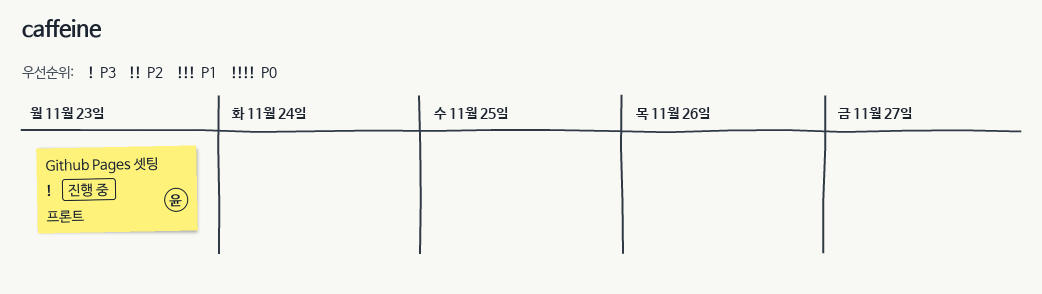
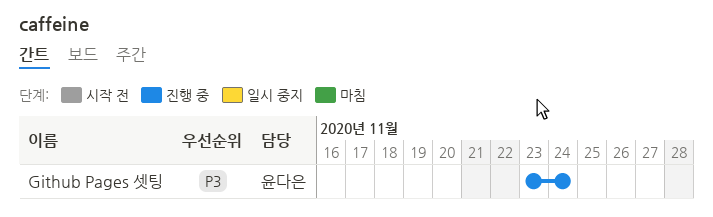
Github Pages 셋팅, due: Nov 23 -> Nov 24

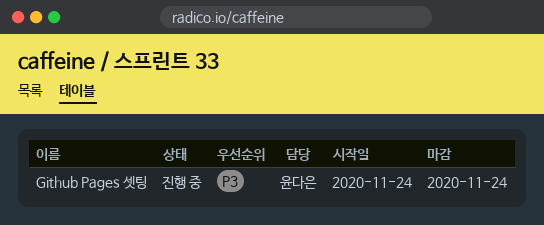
Github Pages 셋팅, start: Nov 23 -> Nov 24

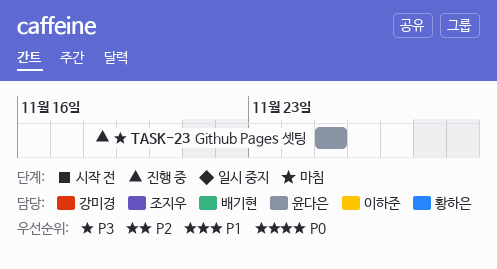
Github Pages 셋팅, start: Nov 24 -> Nov 25
Github Pages 셋팅, due: Nov 24 -> Nov 25

